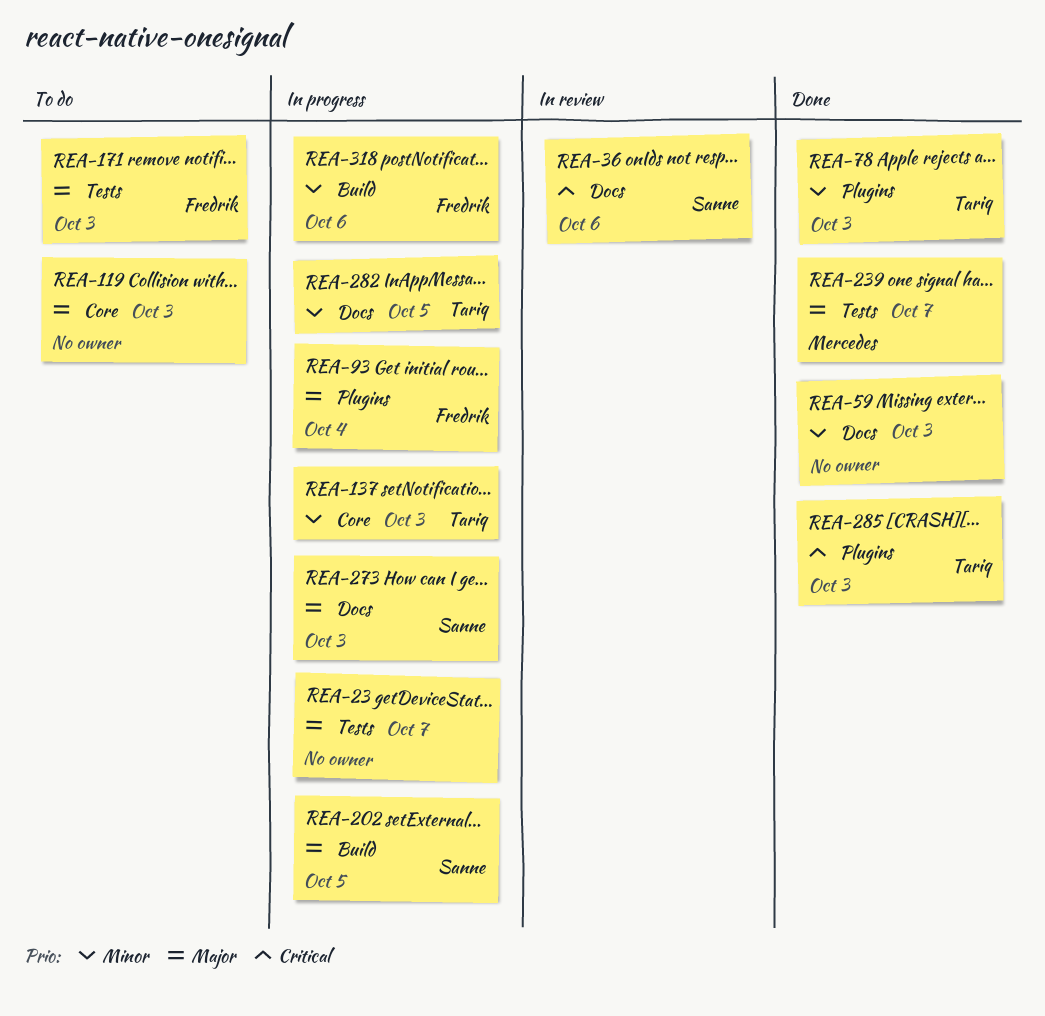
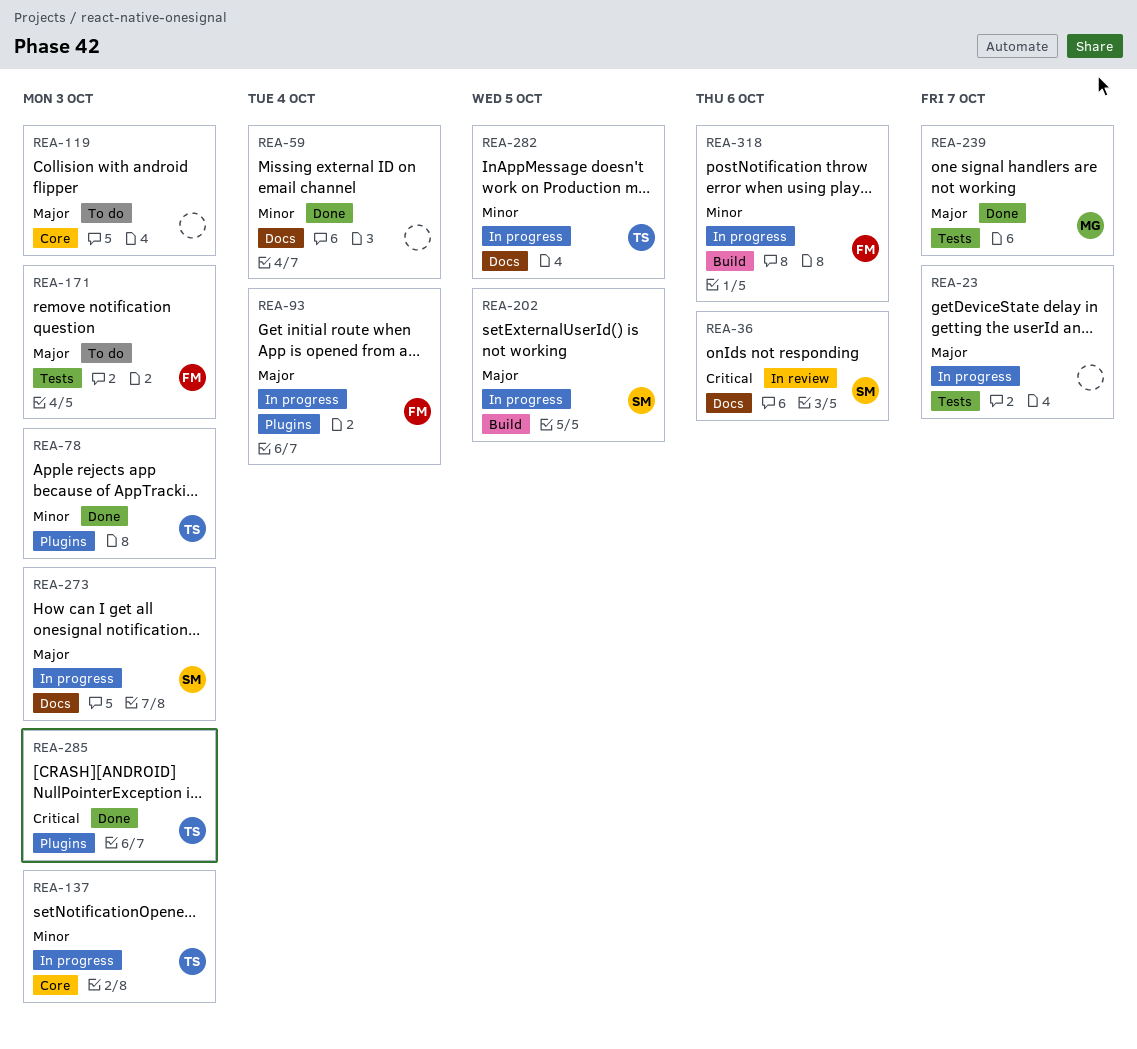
REA-59, due: Oct 3 -> Oct 4

